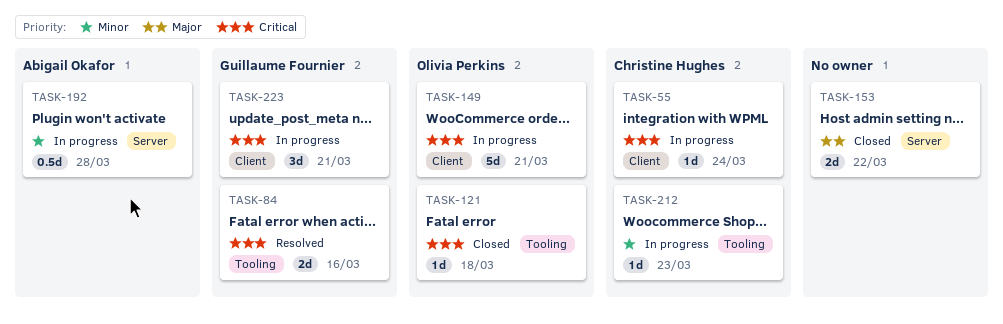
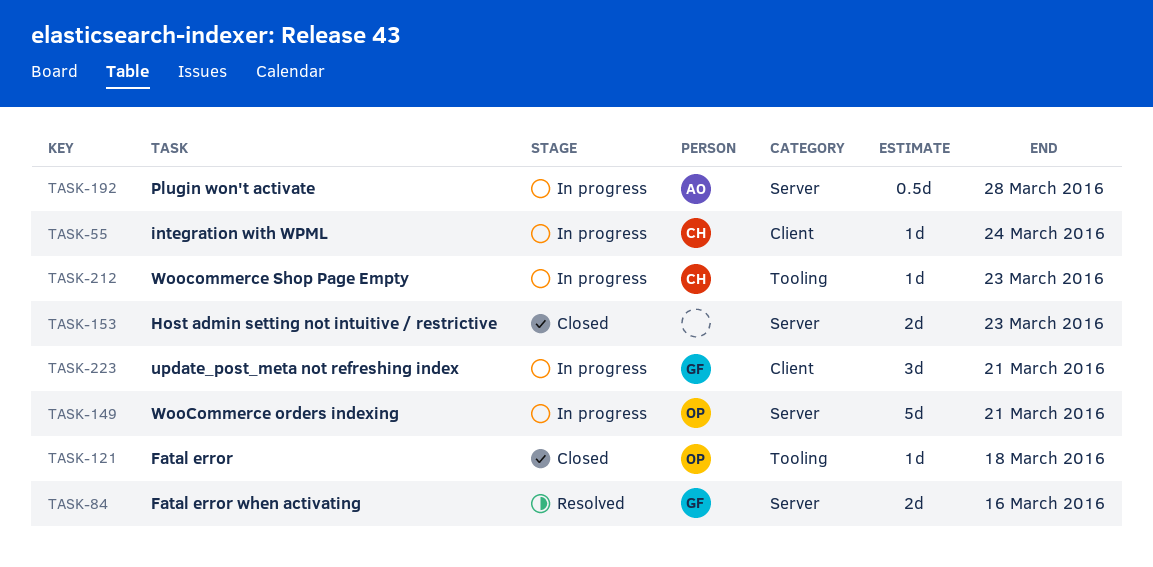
TASK-84, label: Tooling -> Server
TASK-149, label: Client -> Server
TASK-153, due: Mar 22 -> Mar 23

